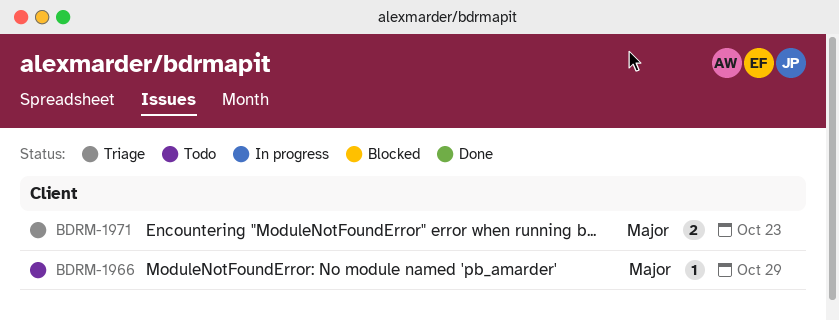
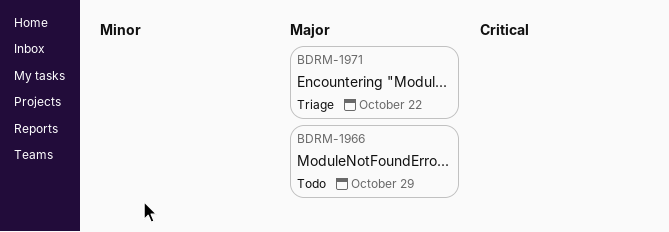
BDRM-1971, due: Oct 23 -> Oct 22

